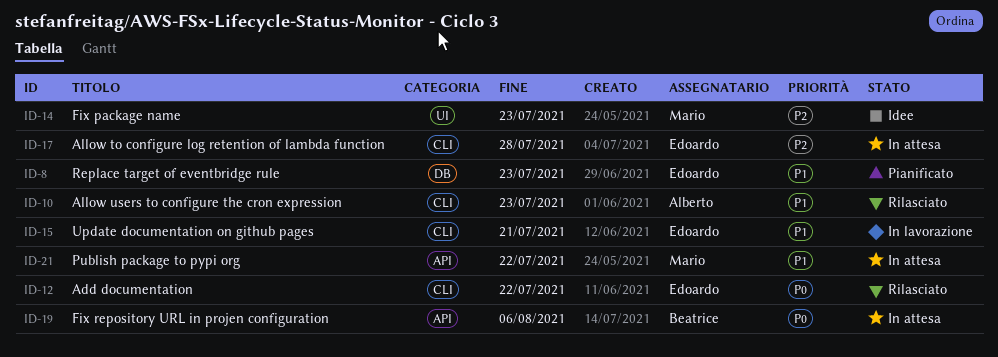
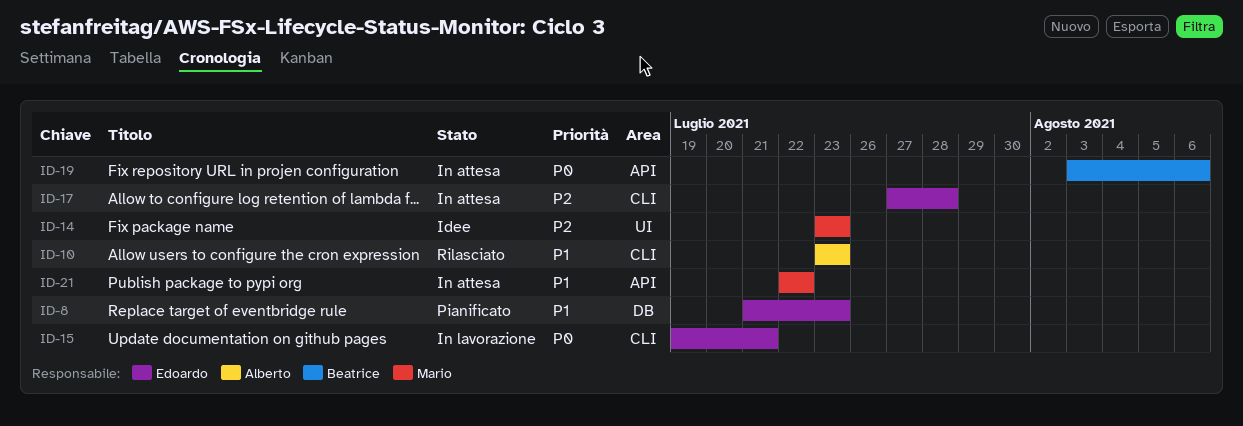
ID-12: present -> none
ID-15, priority: P1 -> P0

